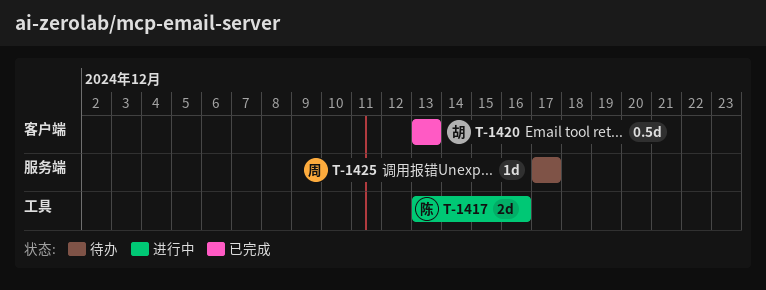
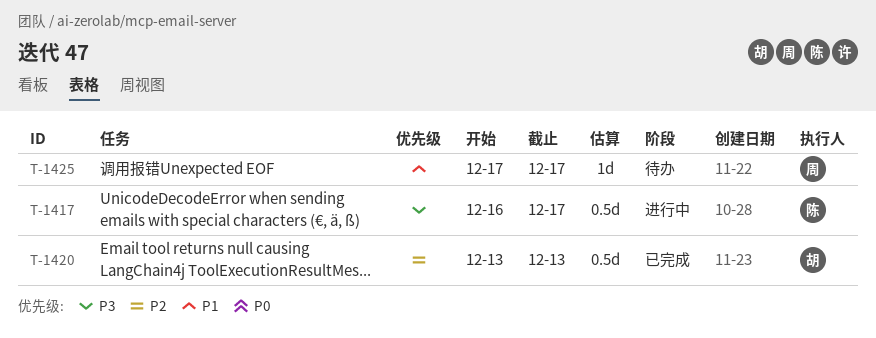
T-1417, estimate: 2d -> 0.5d
T-1417, start: Dec 13 -> Dec 16
T-1417, due: Dec 16 -> Dec 17

